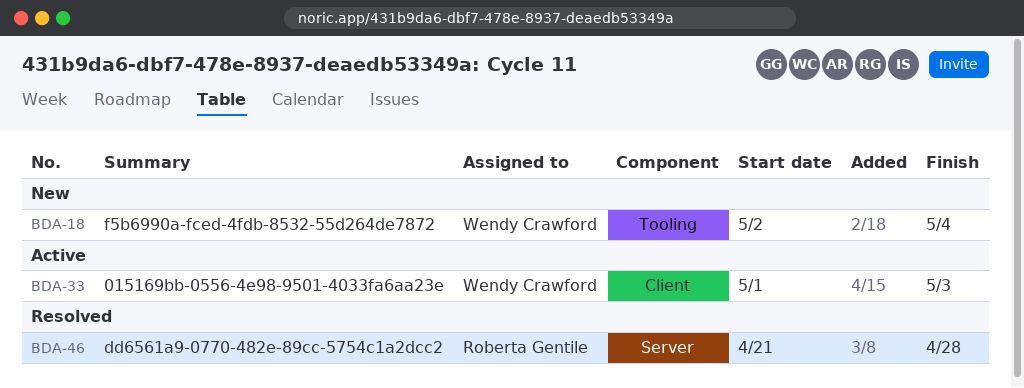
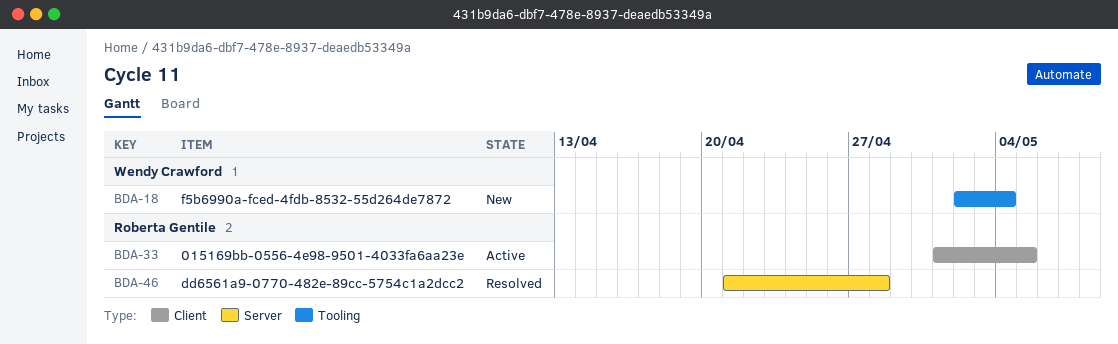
BDA-33, owner: Wendy Crawford -> Roberta Gentile
BDA-33, due: May 3 -> May 5

